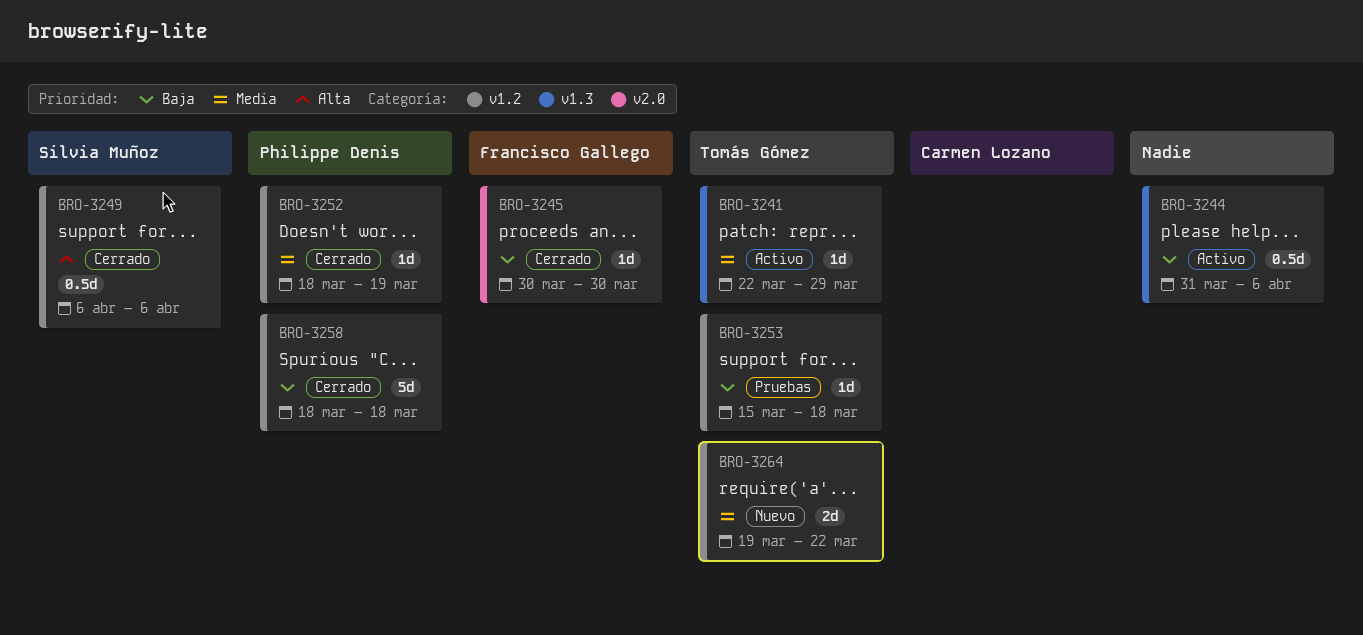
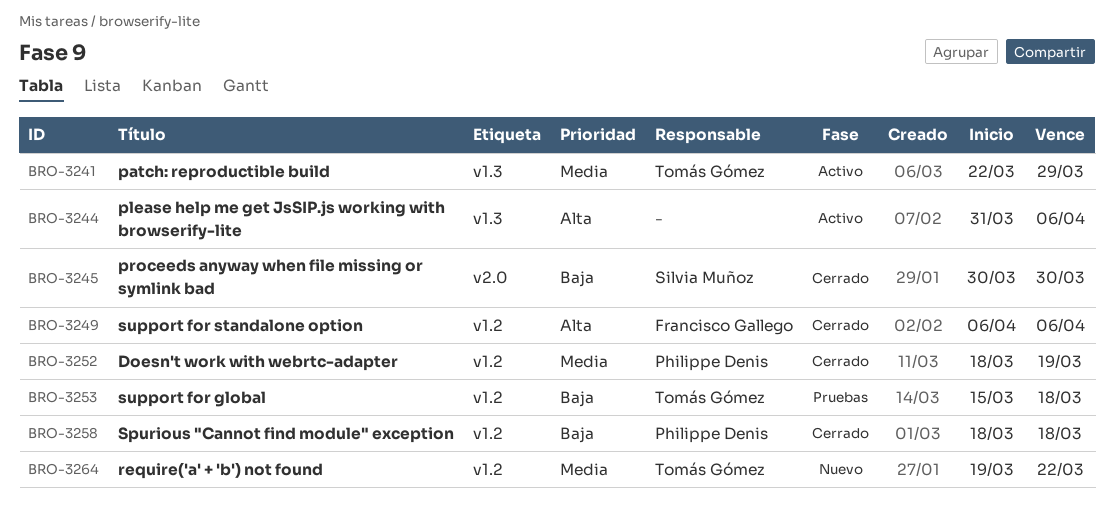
BRO-3244, priority: Baja -> Alta
BRO-3245, owner: Francisco Gallego -> Silvia Muñoz
BRO-3249, owner: Silvia Muñoz -> Francisco Gallego

